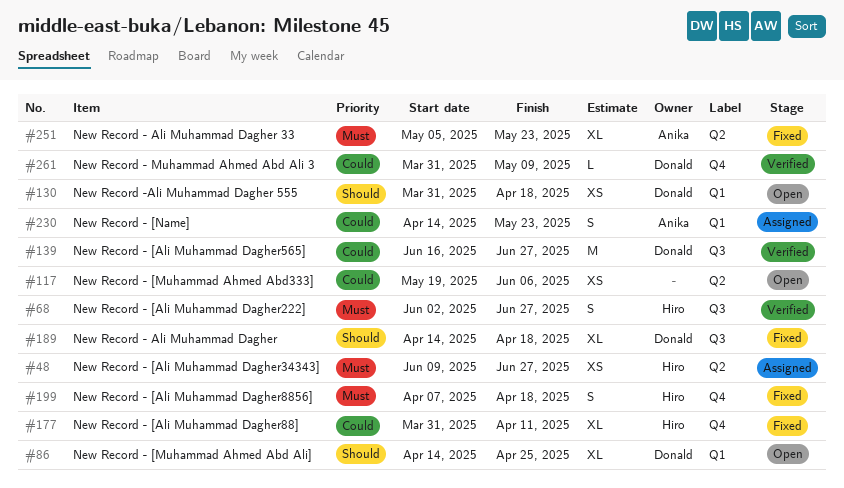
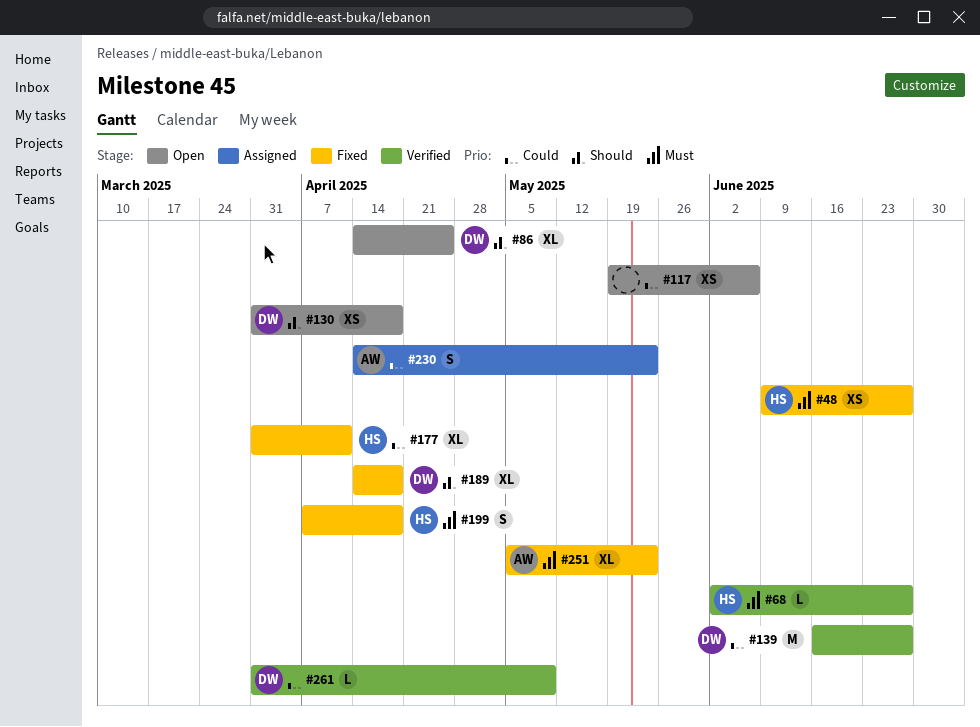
#48, status: Assigned -> Fixed
#68, estimate: S -> L

